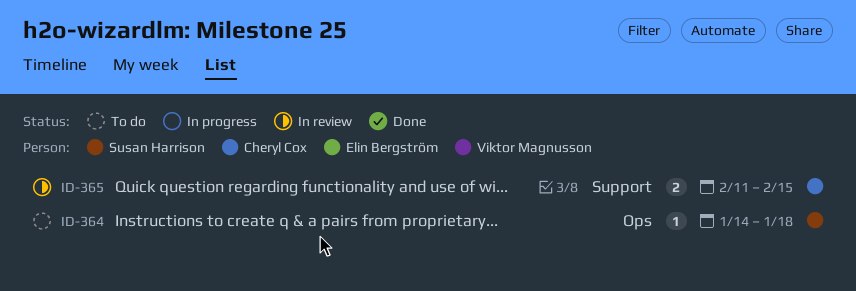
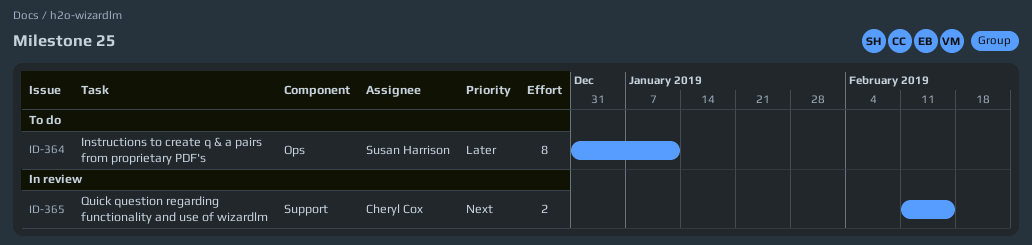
ID-364, estimate: 1 -> 8
ID-364, start: Jan 14 -> Dec 31
ID-364, due: Jan 18 -> Jan 11

